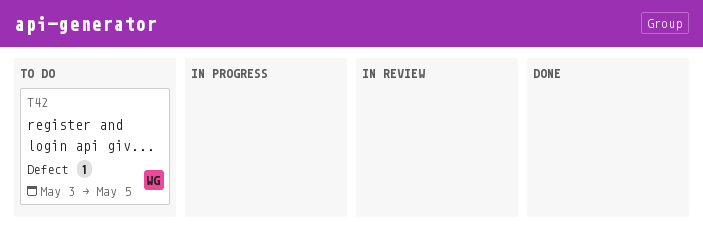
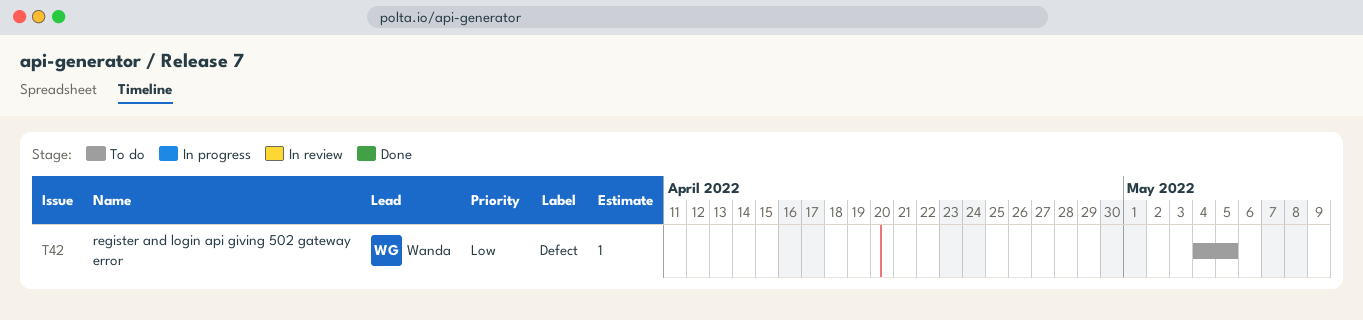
T42, start: May 3 -> May 4

